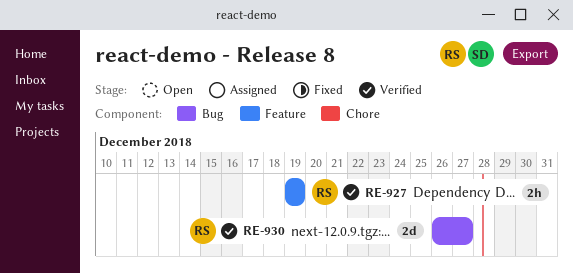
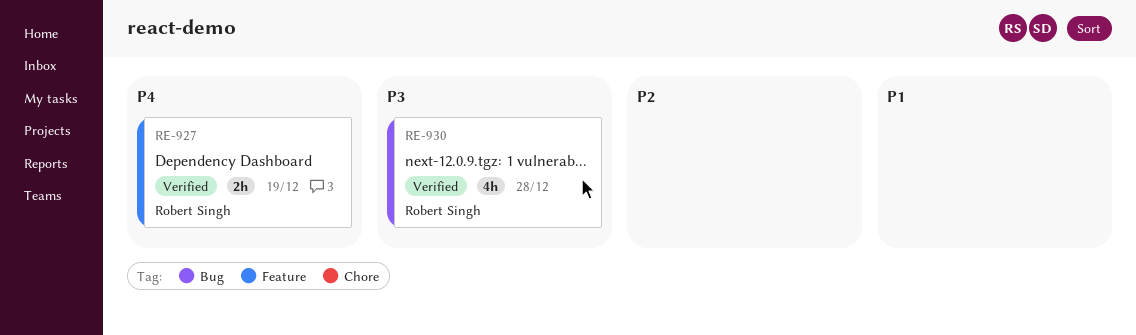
RE-930, estimate: 2d -> 4h
RE-930, due: Dec 27 -> Dec 28

